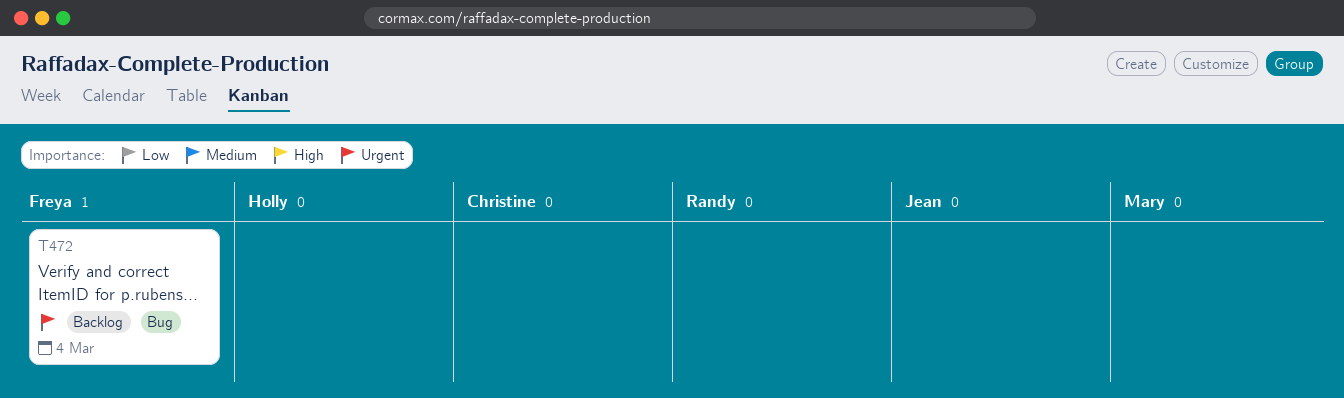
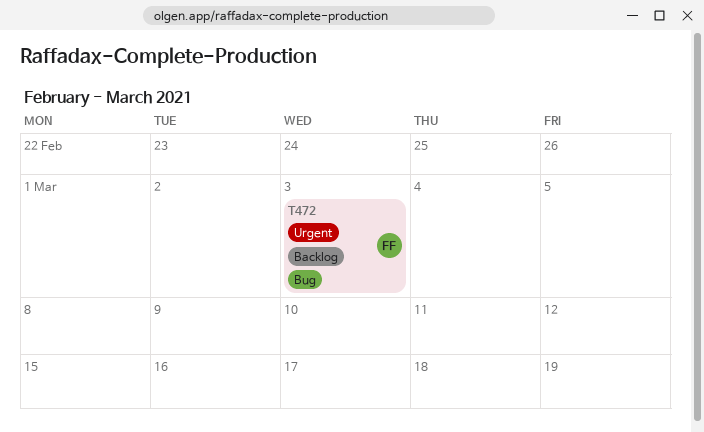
T472, due: Mar 4 -> Mar 3

